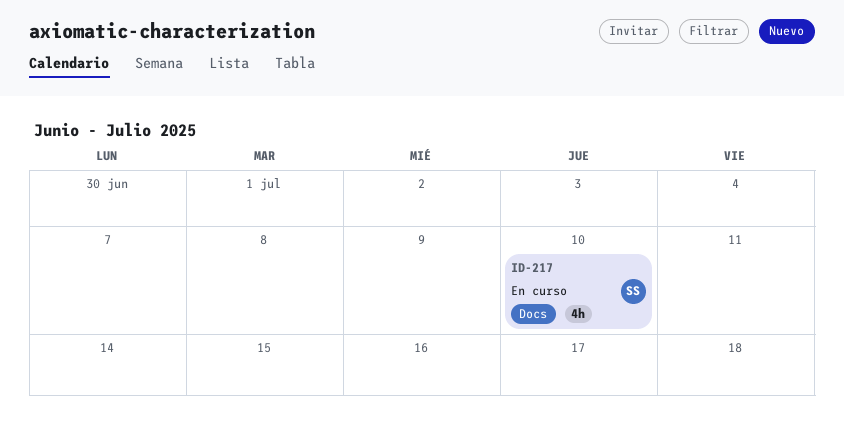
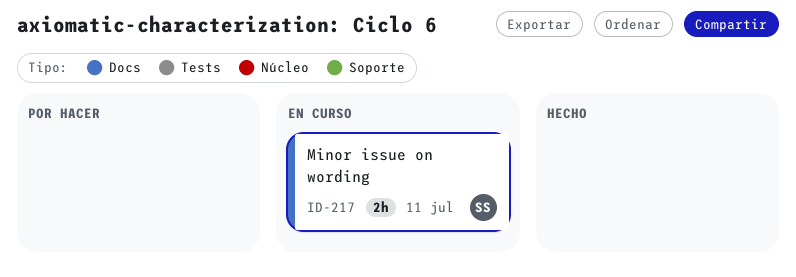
ID-217, estimate: 4h -> 2h
ID-217, due: Jul 10 -> Jul 11

